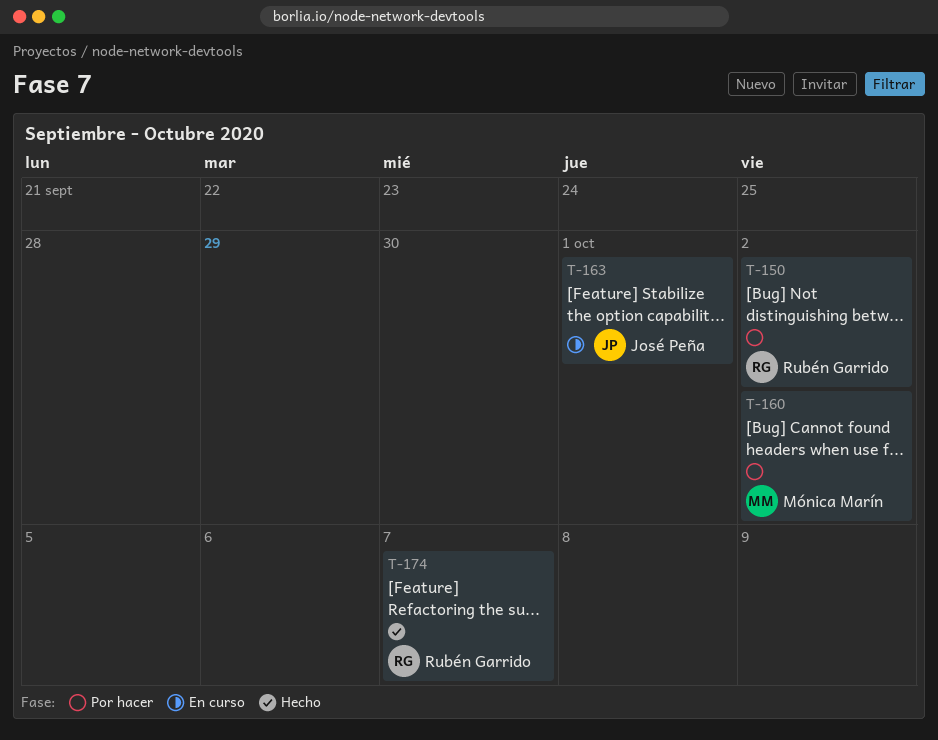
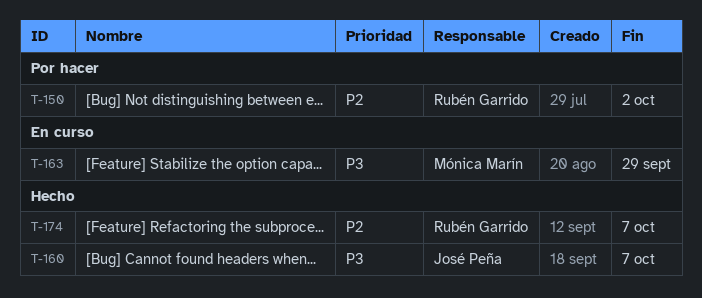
T-160, status: Por hacer -> Hecho
T-160, owner: Mónica Marín -> José Peña
T-160, due: Oct 2 -> Oct 7
T-163, owner: José Peña -> Mónica Marín
T-163, due: Oct 1 -> Sep 29

